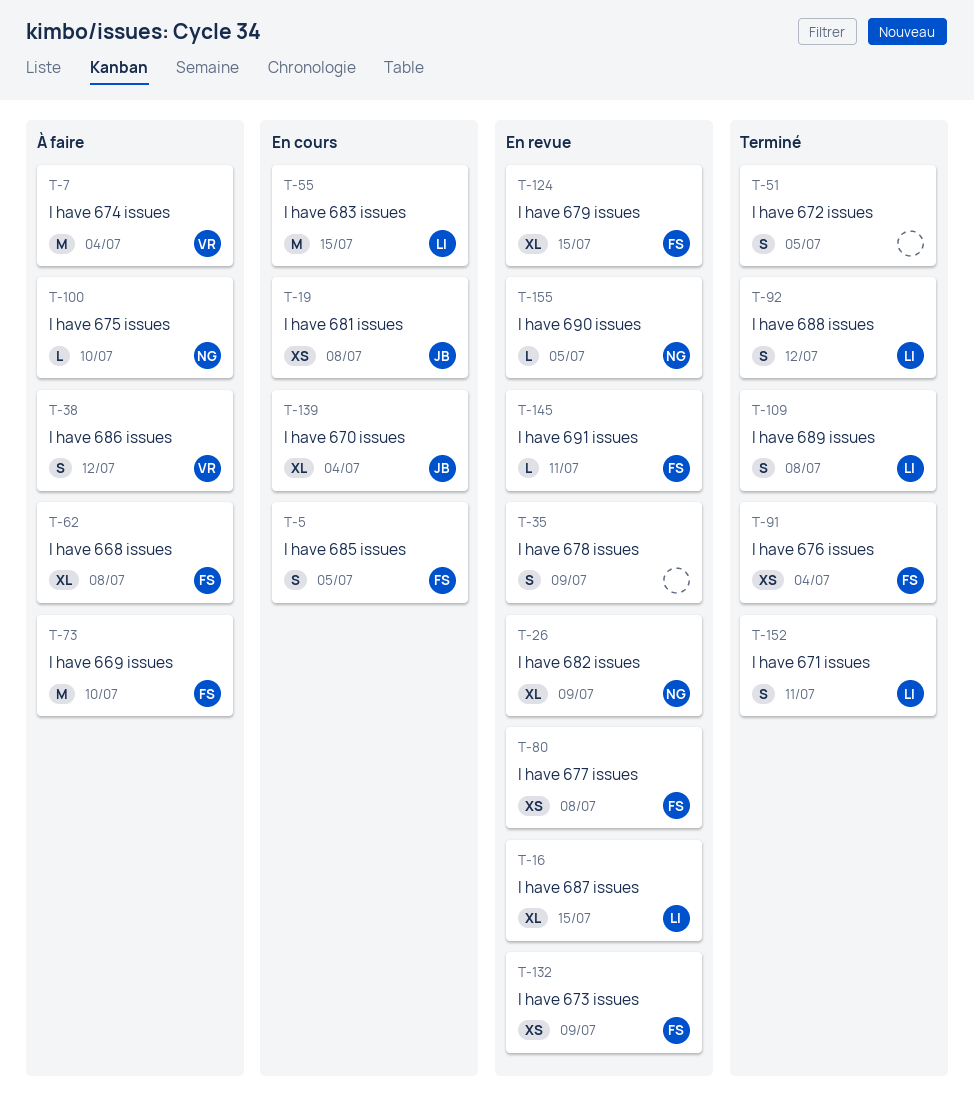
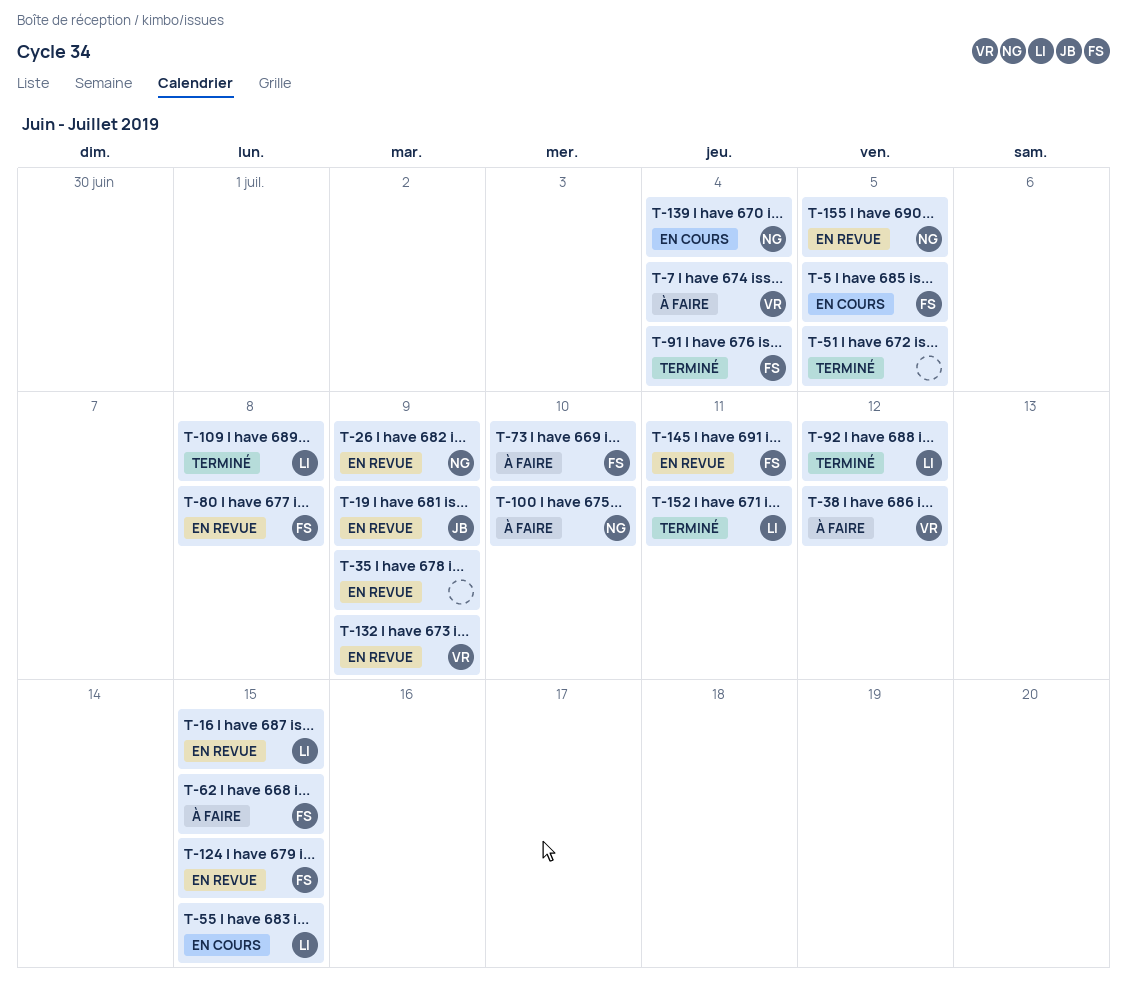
T-19, status: En cours -> En revue
T-19, due: Jul 8 -> Jul 9
T-62, due: Jul 8 -> Jul 15
T-132, owner: FS -> VR
T-139, owner: JB -> NG

